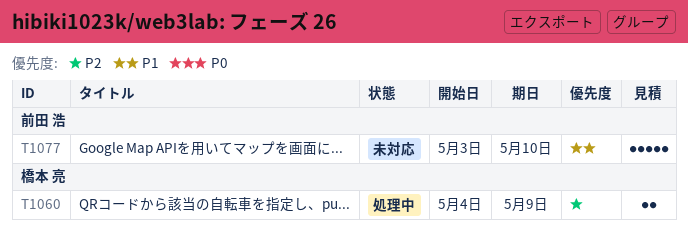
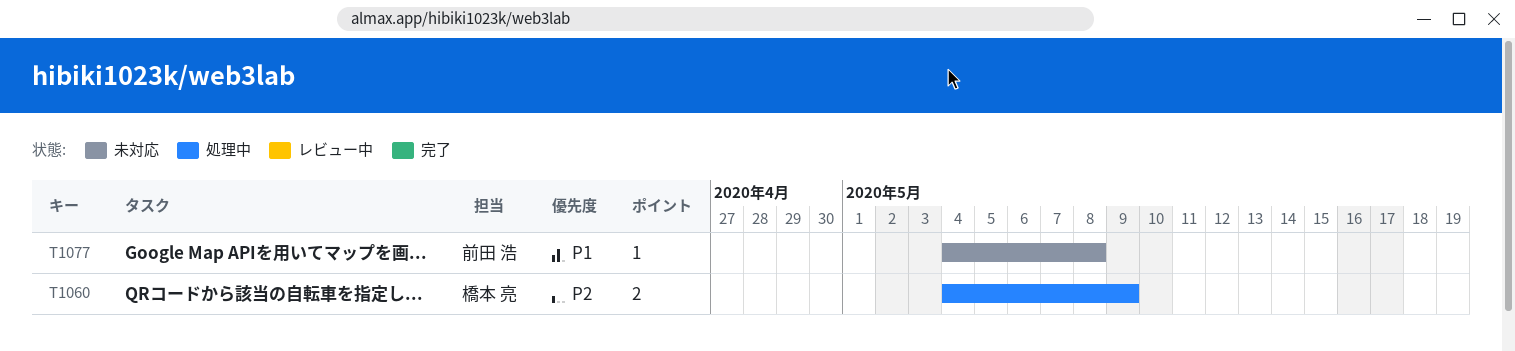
T1077, estimate: 5 -> 1
T1077, start: May 3 -> May 4
T1077, due: May 10 -> May 8

